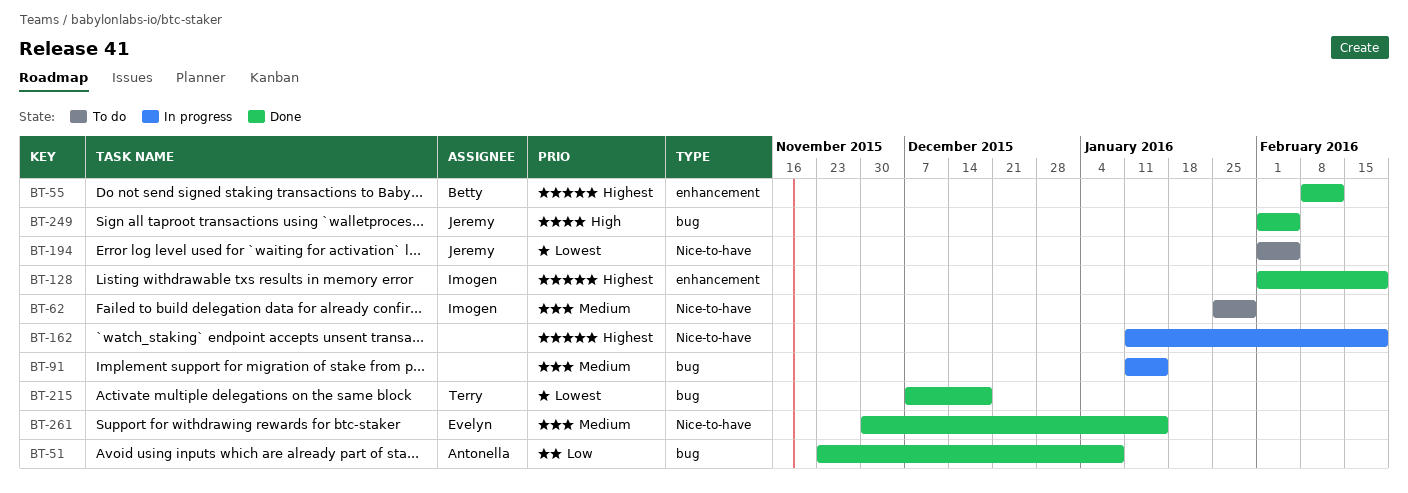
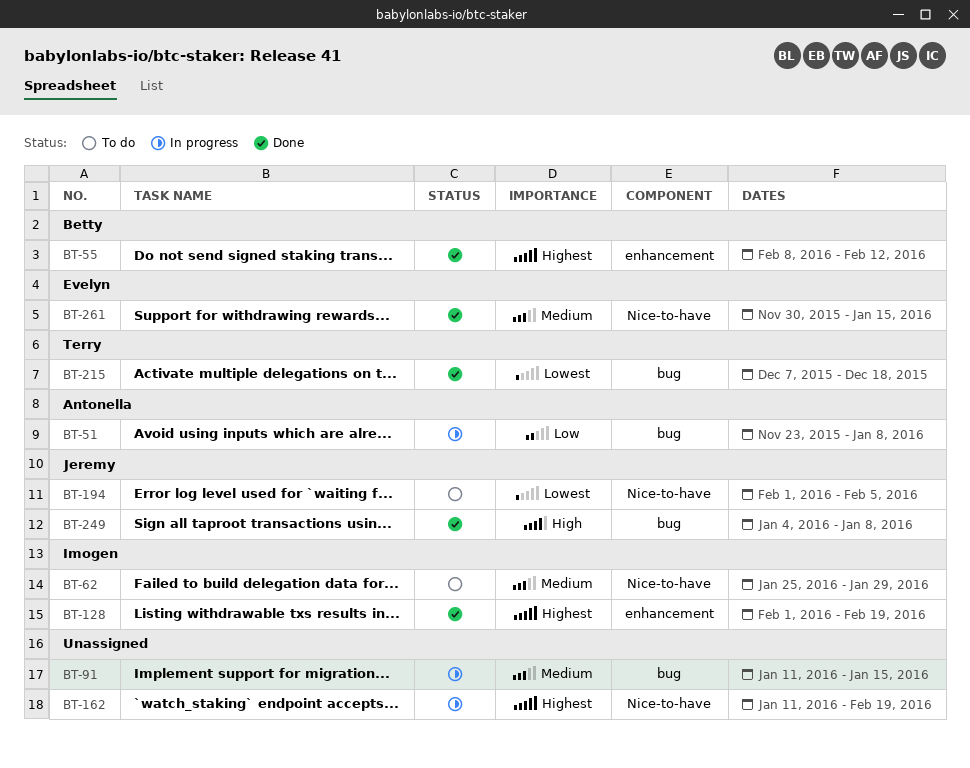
BT-51, status: Done -> In progress
BT-249, start: Feb 1 -> Jan 4
BT-249, due: Feb 5 -> Jan 8

